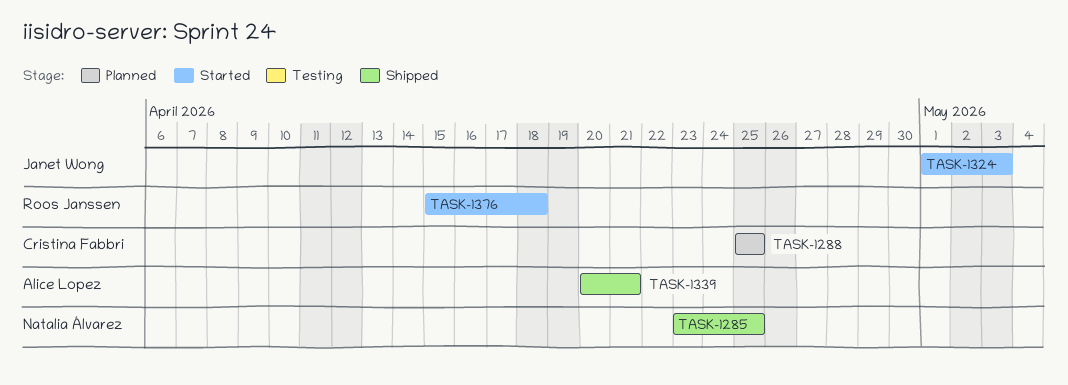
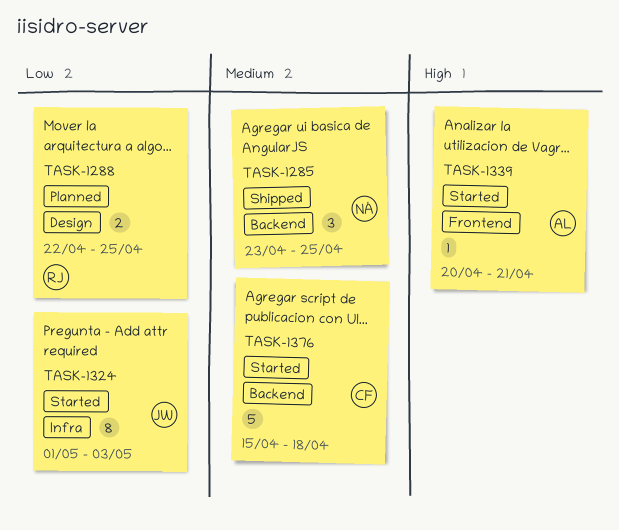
TASK-1288, owner: Cristina Fabbri -> Roos Janssen
TASK-1288, start: Apr 25 -> Apr 22
TASK-1339, status: Shipped -> Started
TASK-1376, owner: Roos Janssen -> Cristina Fabbri

